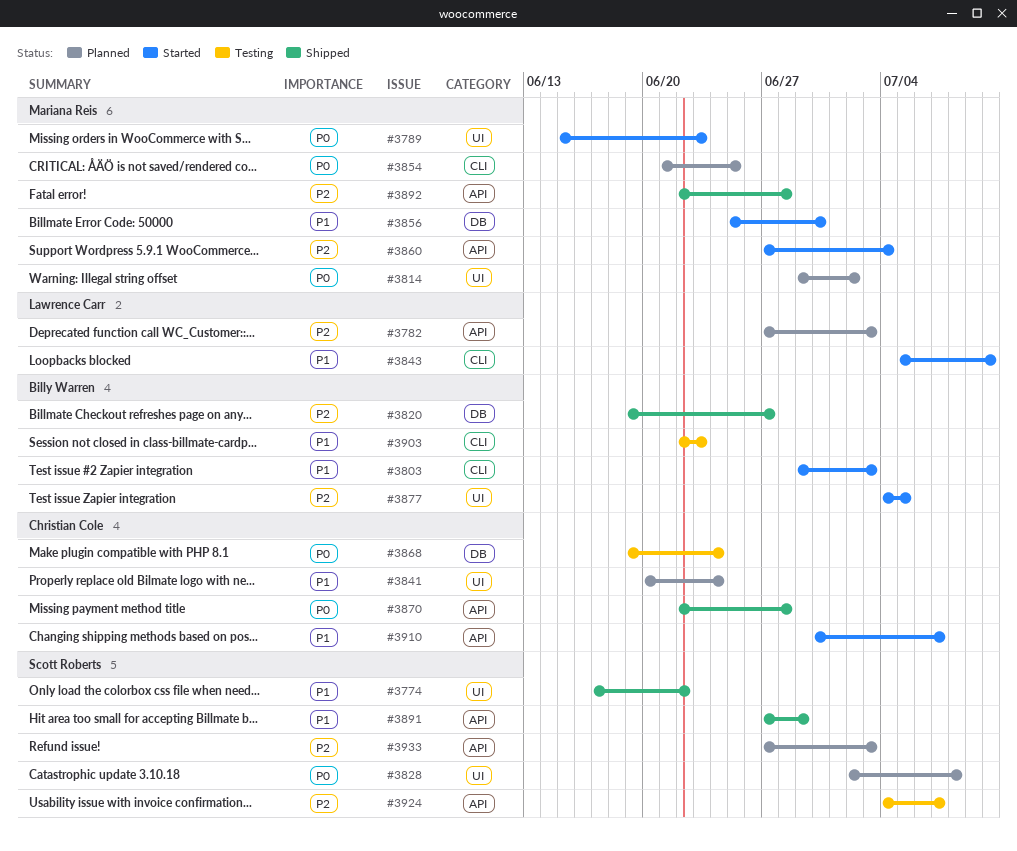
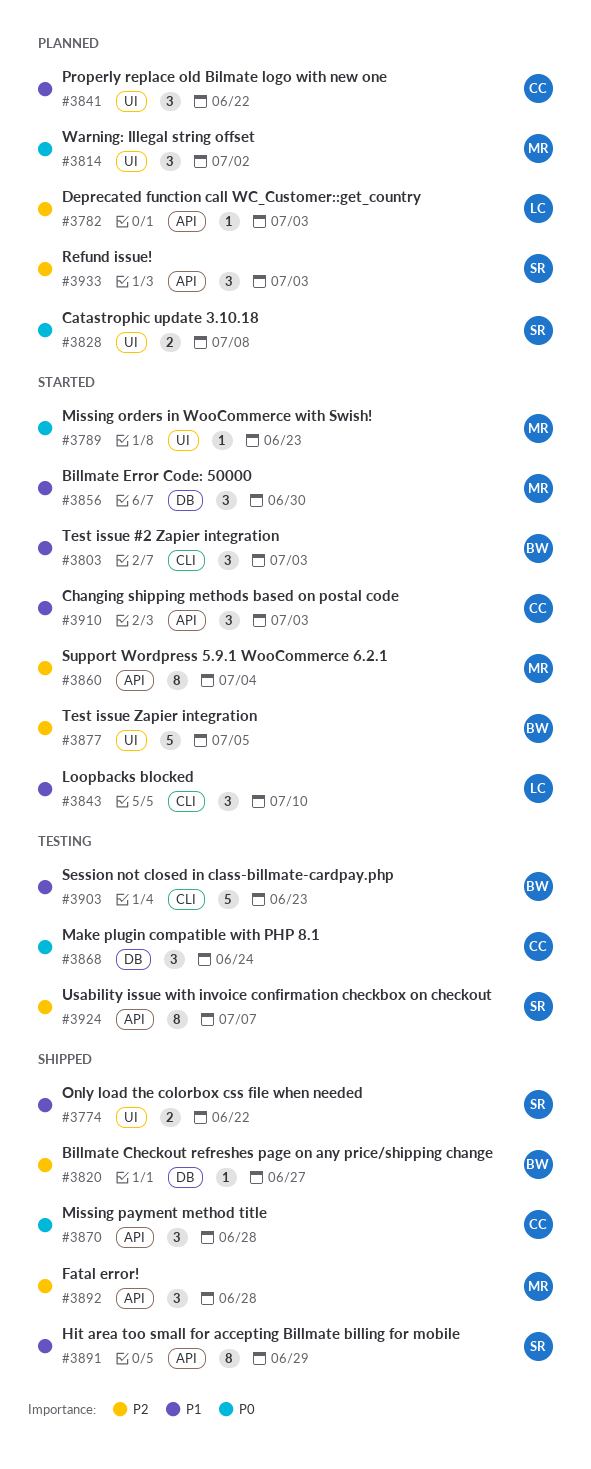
#3841, due: Jun 24 -> Jun 22
#3854: present -> none
#3910, due: Jul 7 -> Jul 3

